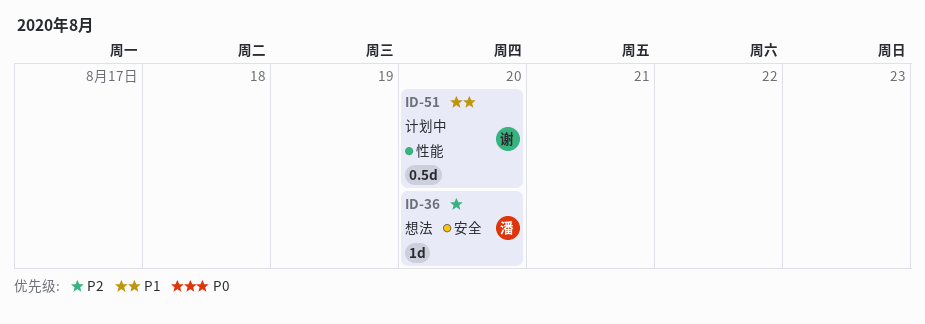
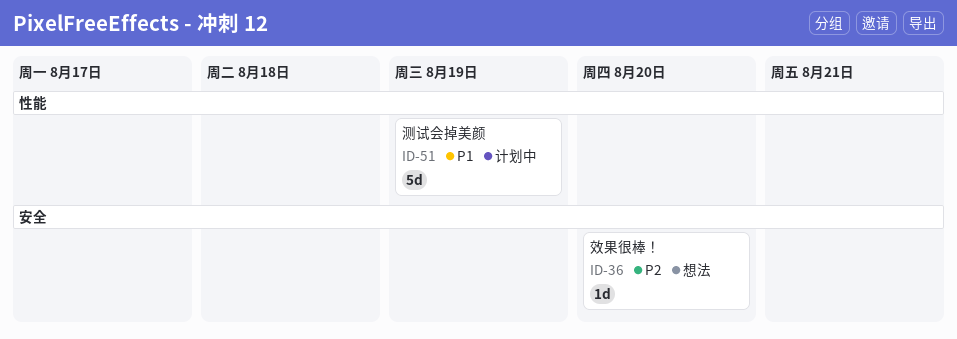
ID-51, estimate: 0.5d -> 5d
ID-51, due: Aug 20 -> Aug 19

